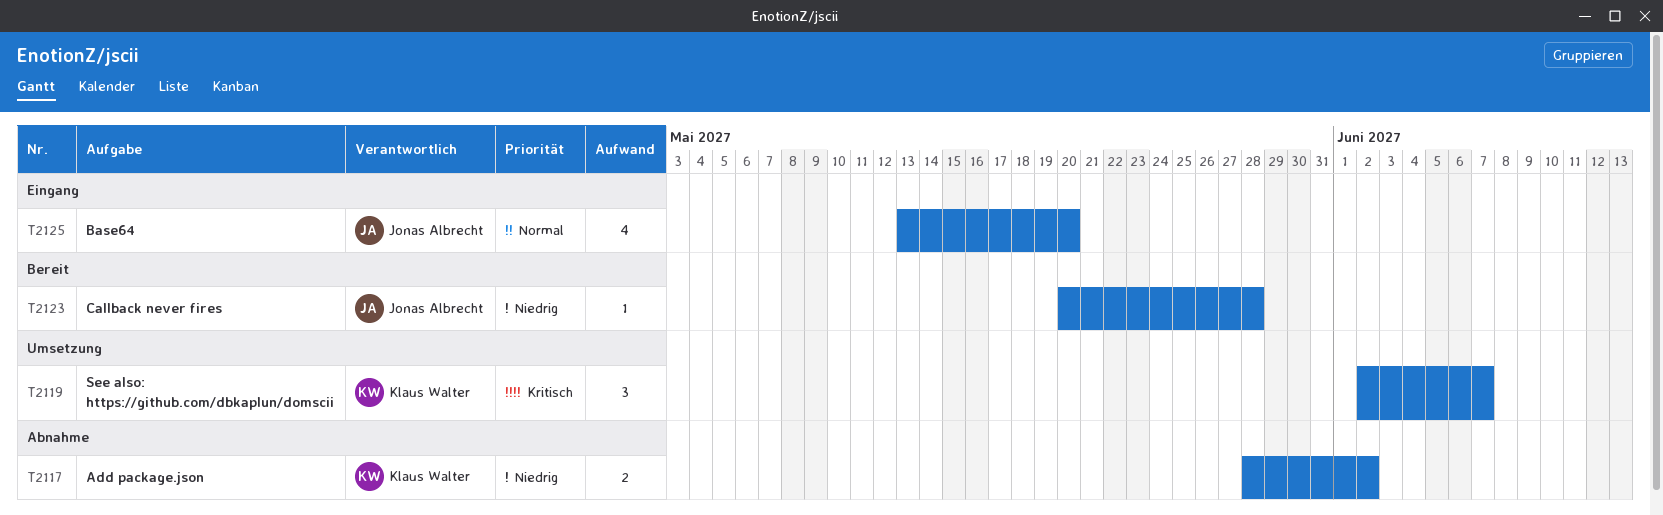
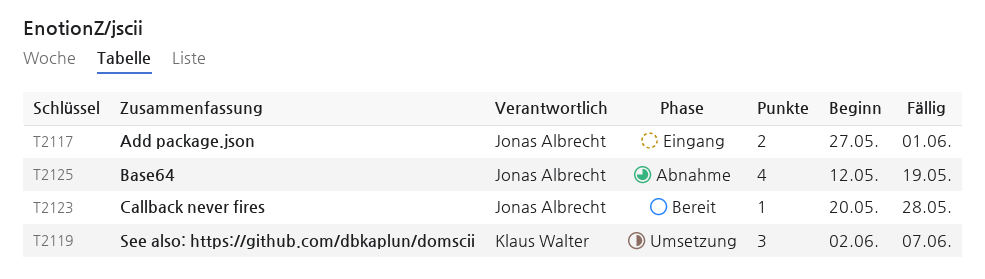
T2117, status: Abnahme -> Eingang
T2117, owner: Klaus Walter -> Jonas Albrecht
T2117, start: May 28 -> May 27
T2117, due: Jun 2 -> Jun 1
T2125, status: Eingang -> Abnahme
T2125, start: May 13 -> May 12
T2125, due: May 20 -> May 19

